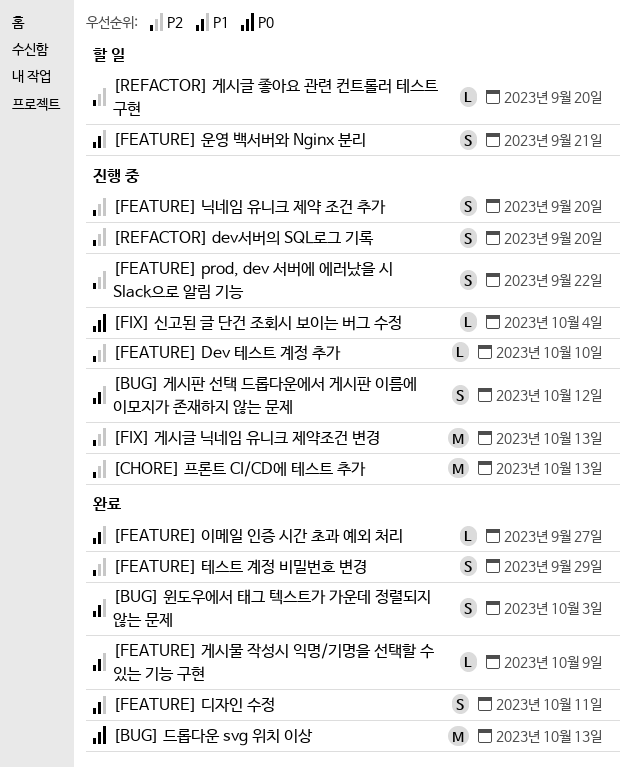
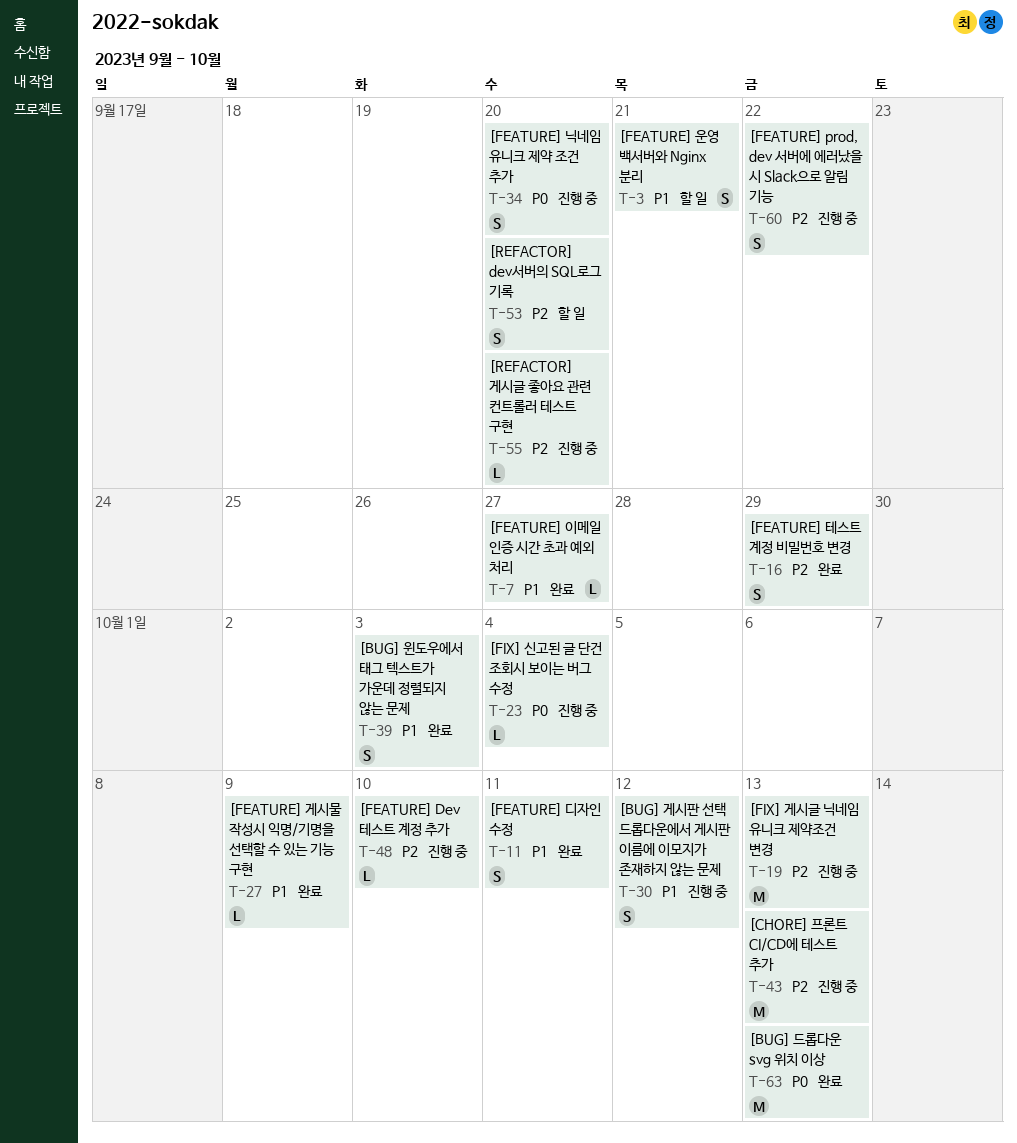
[FEATURE] 닉네임 유니크 제약 조건 추가, priority: P2 -> P0
[REFACTOR] dev서버의 SQL로그 기록, status: 진행 중 -> 할 일
[REFACTOR] 게시글 좋아요 관련 컨트롤러 테스트 구현, status: 할 일 -> 진행 중

